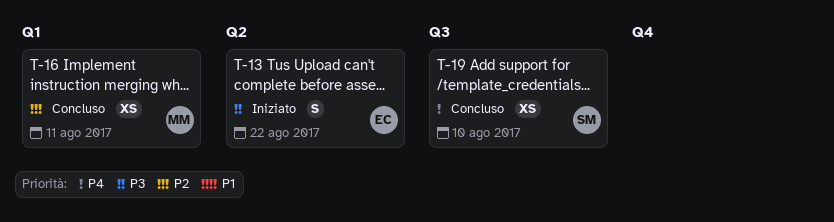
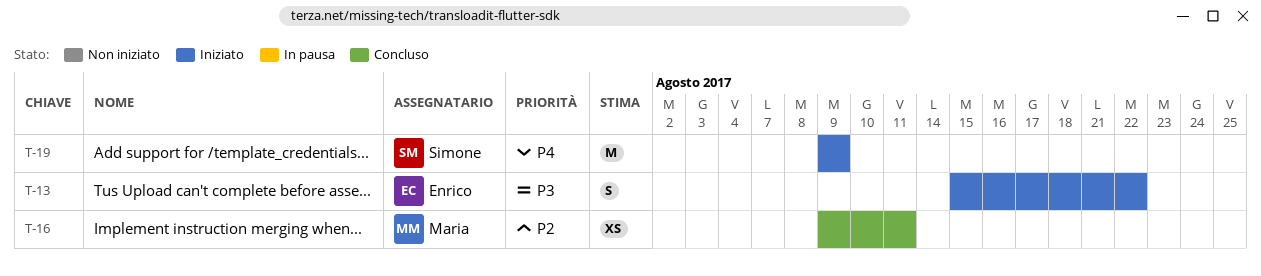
T-19, status: Concluso -> Iniziato
T-19, estimate: XS -> M
T-19, due: Aug 10 -> Aug 9

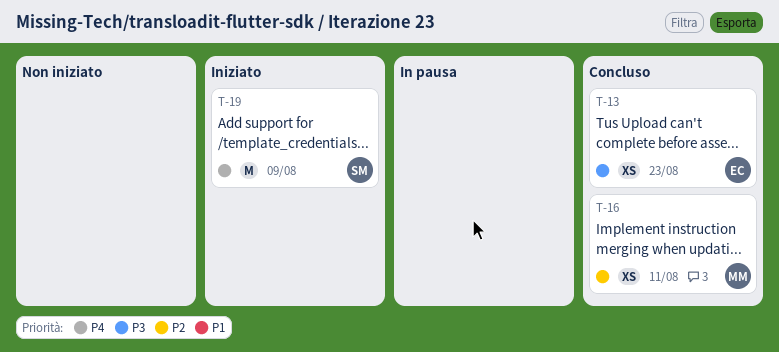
T-13, status: Iniziato -> Concluso
T-13, estimate: S -> XS
T-13, due: Aug 22 -> Aug 23

